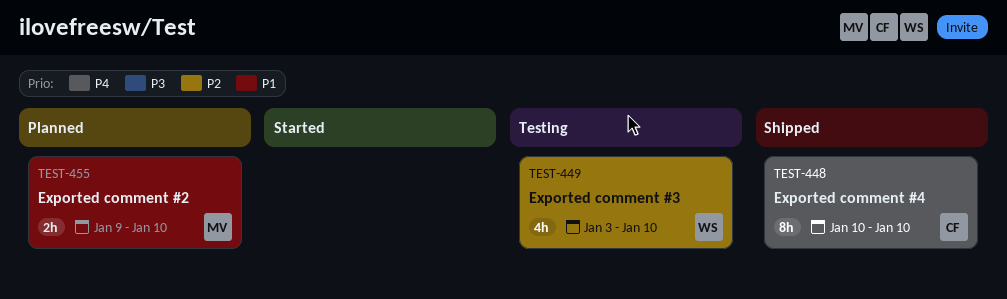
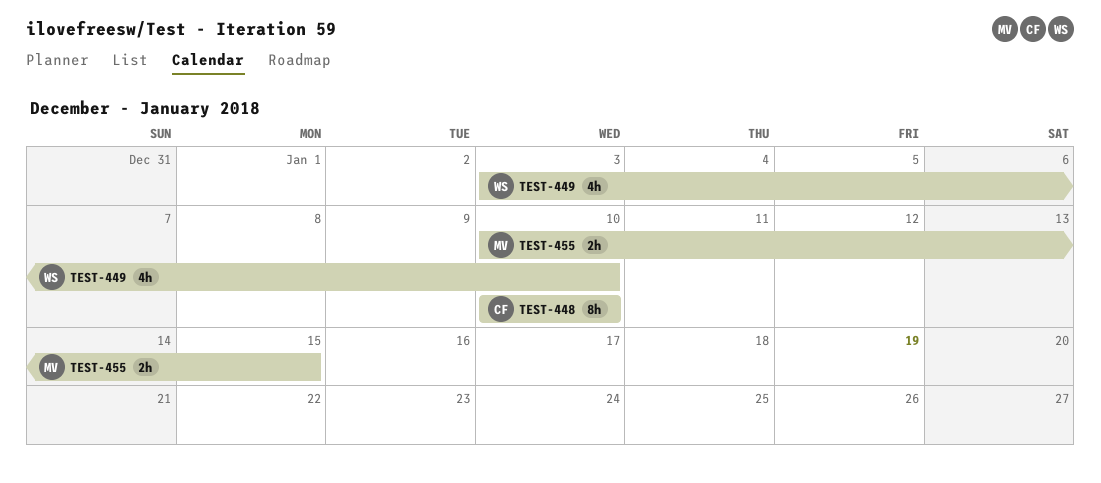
TEST-455, start: Jan 9 -> Jan 10
TEST-455, due: Jan 10 -> Jan 15

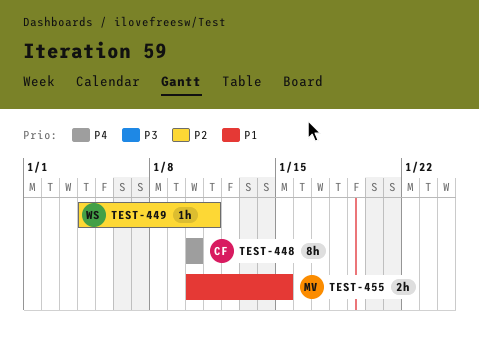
TEST-449, estimate: 4h -> 1h
TEST-449, start: Jan 3 -> Jan 4
TEST-449, due: Jan 10 -> Jan 11

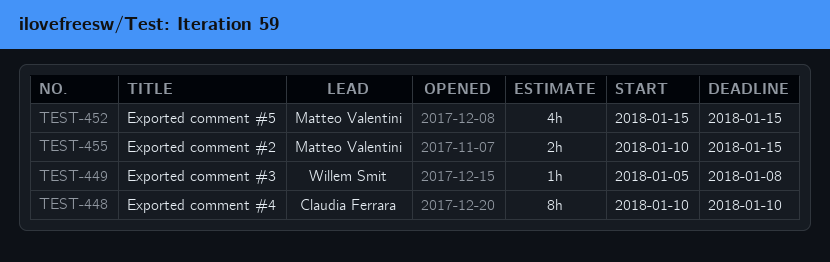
TEST-449, start: Jan 4 -> Jan 5
TEST-449, due: Jan 11 -> Jan 8
TEST-452: none -> present

